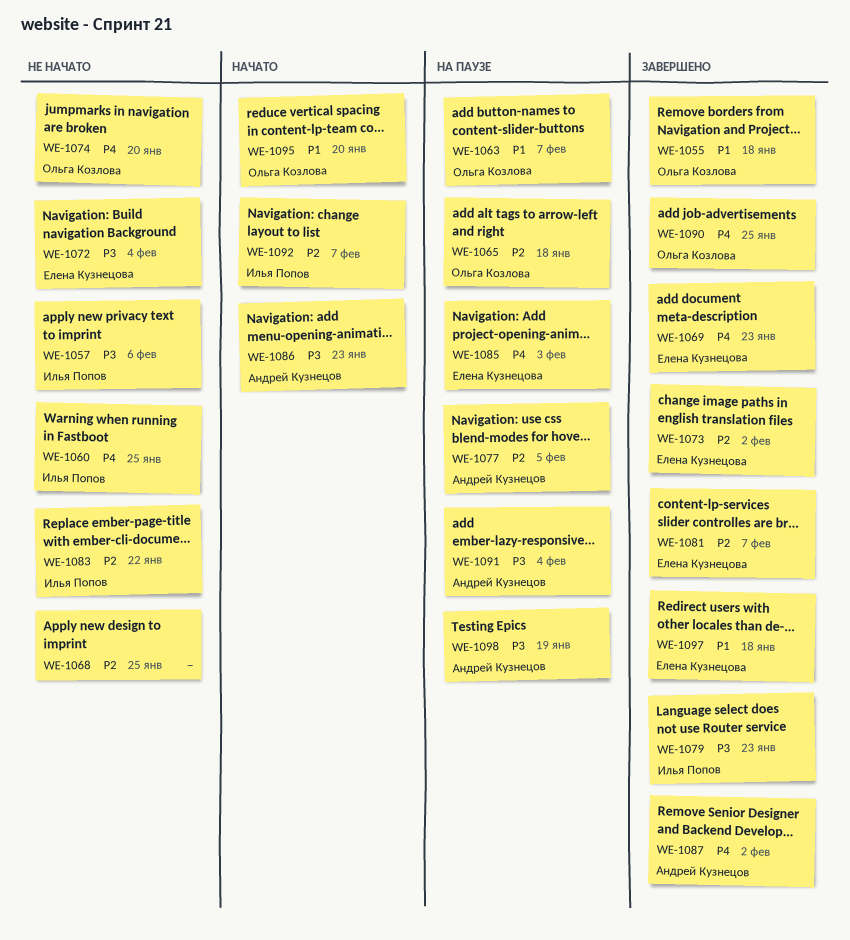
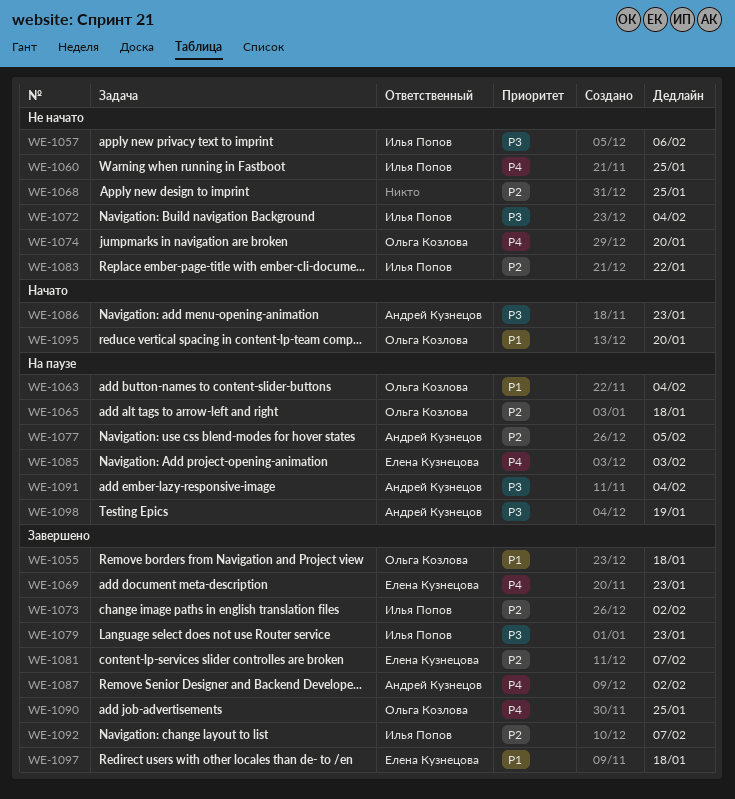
WE-1063, due: Feb 7 -> Feb 4
WE-1072, owner: Елена Кузнецова -> Илья Попов
WE-1073, owner: Елена Кузнецова -> Илья Попов
WE-1092, status: Начато -> Завершено

